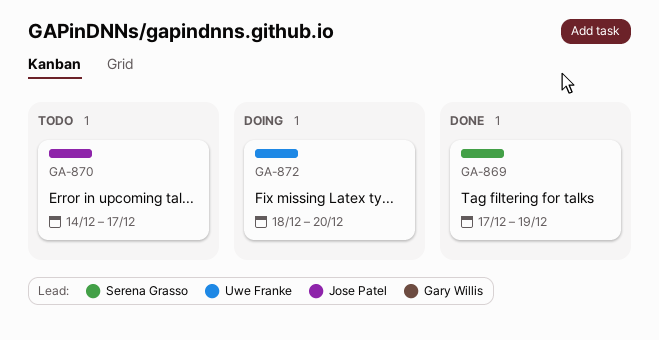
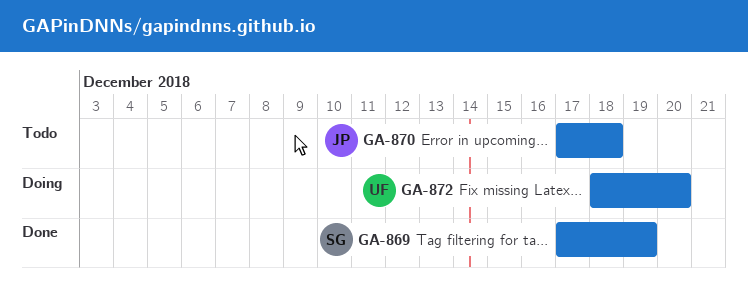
GA-870, start: Dec 14 -> Dec 17
GA-870, due: Dec 17 -> Dec 18

